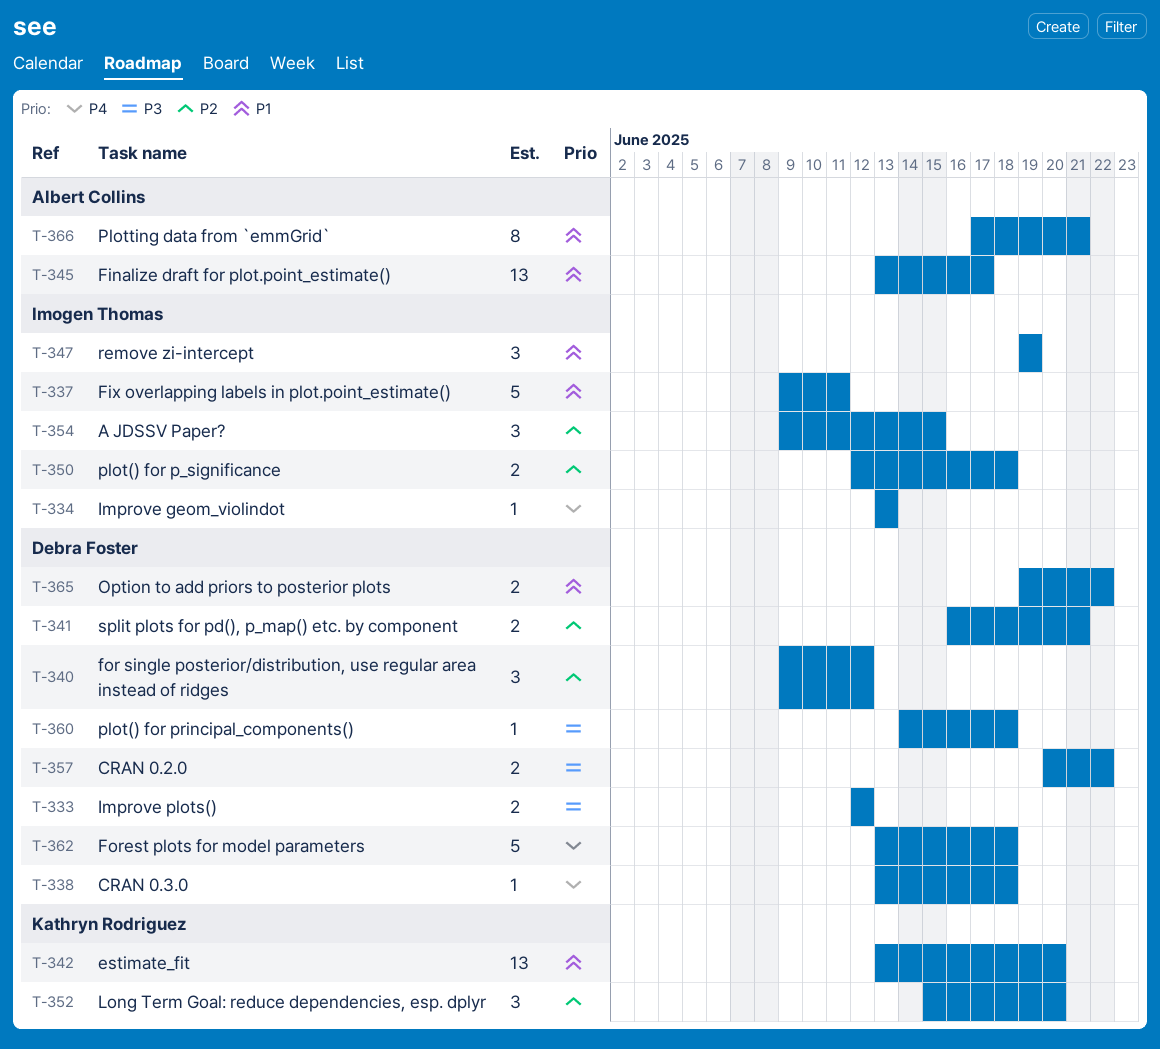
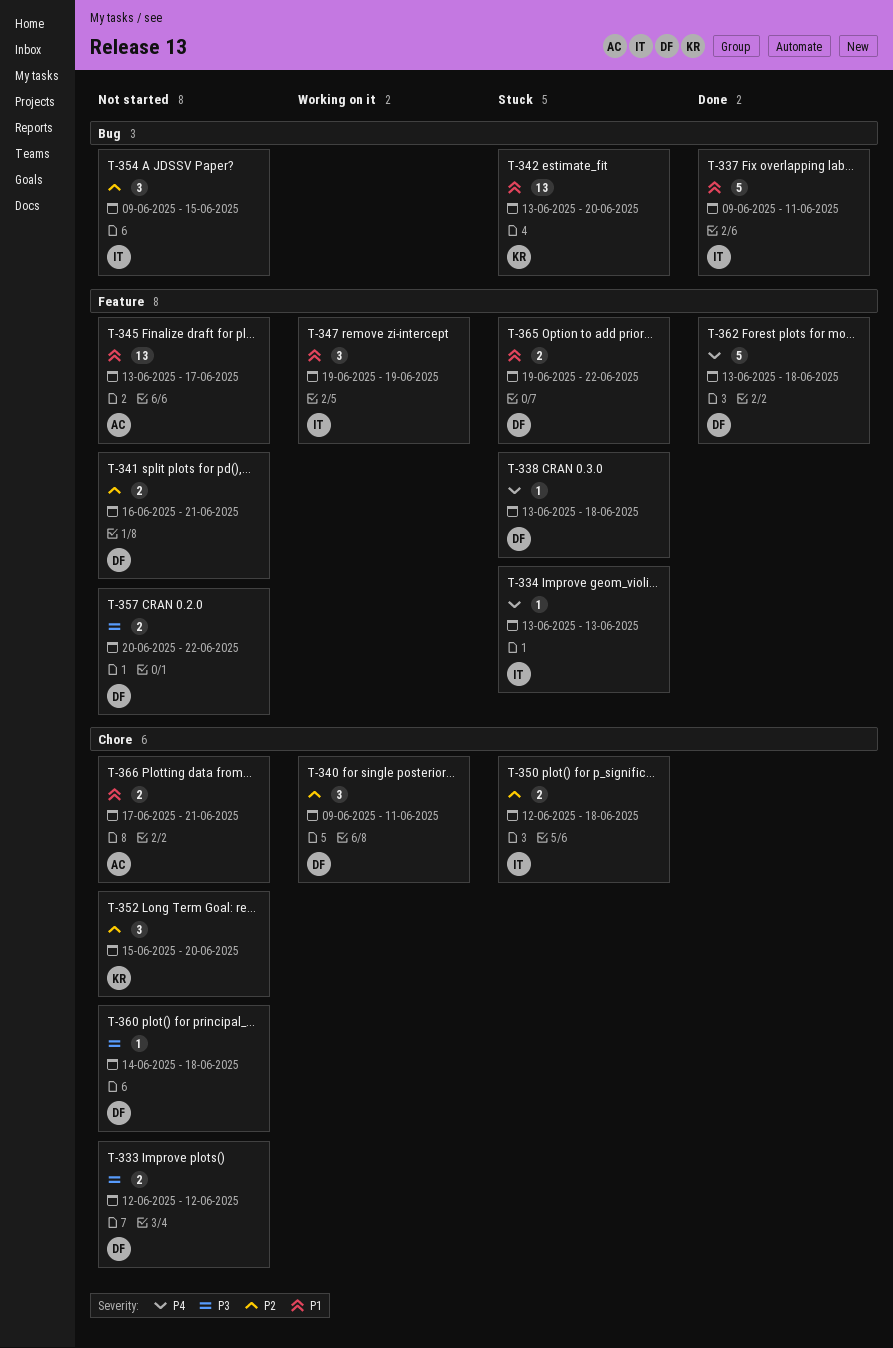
T-340, due: Jun 12 -> Jun 11
T-366, estimate: 8 -> 2

